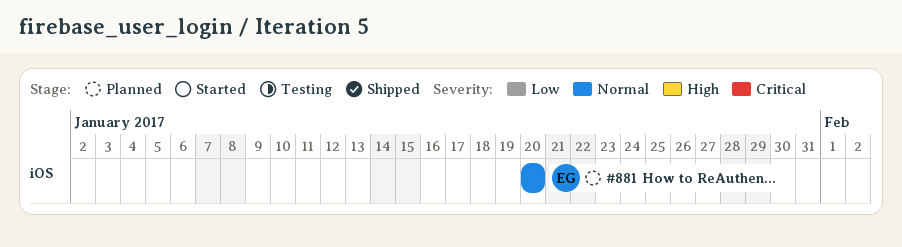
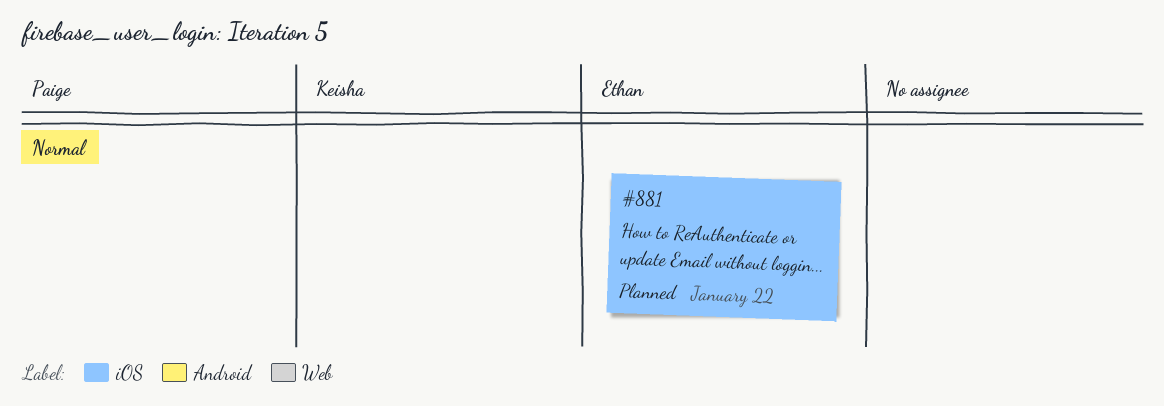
#881, due: Jan 20 -> Jan 22

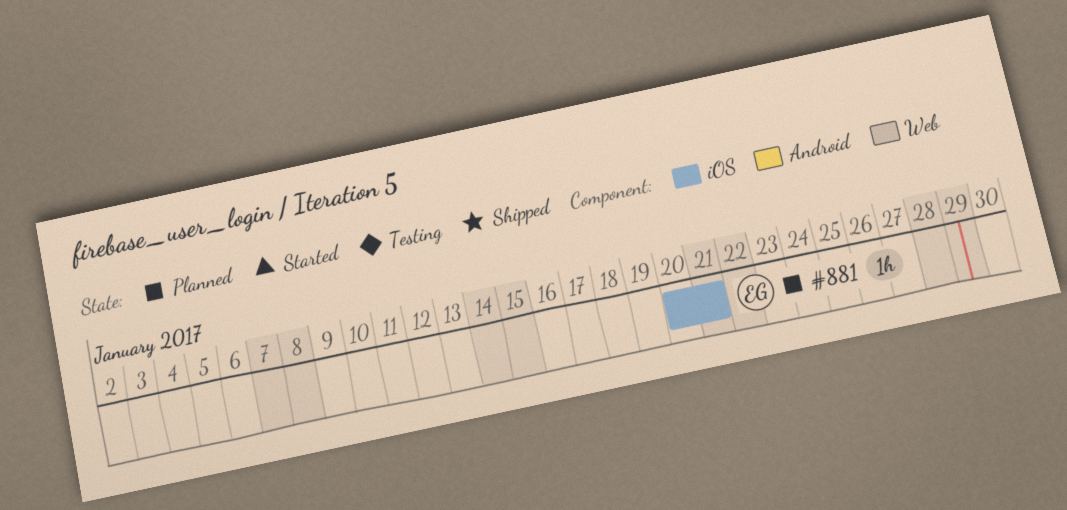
#881, due: Jan 22 -> Jan 21

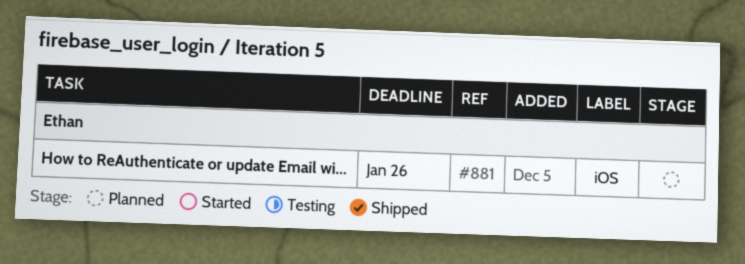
#881, due: Jan 21 -> Jan 26

